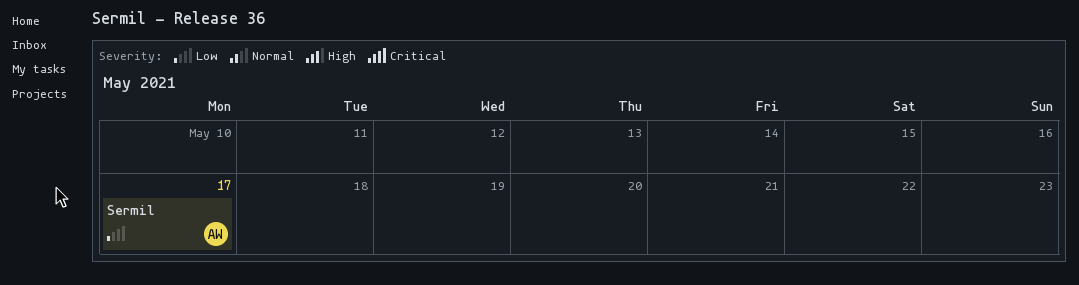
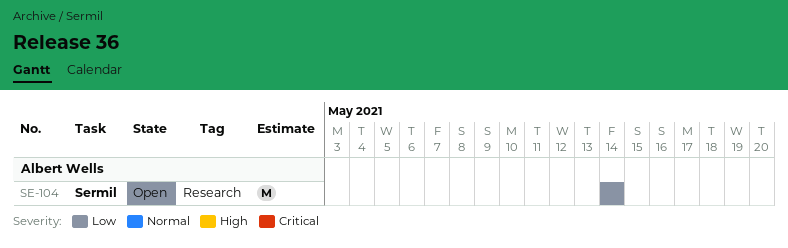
Sermil, due: May 17 -> May 14

